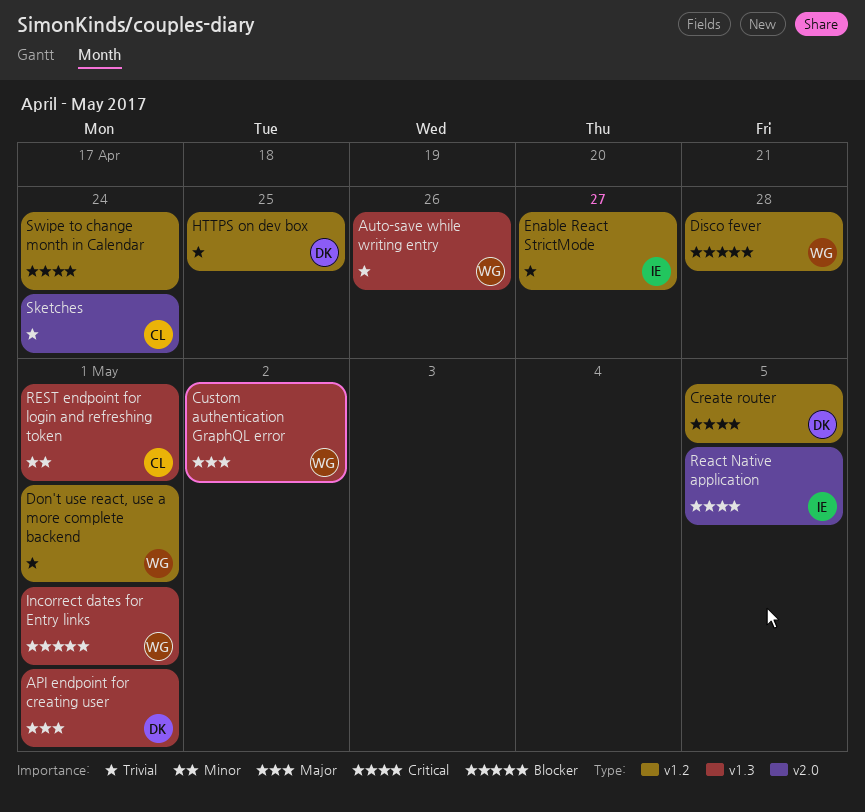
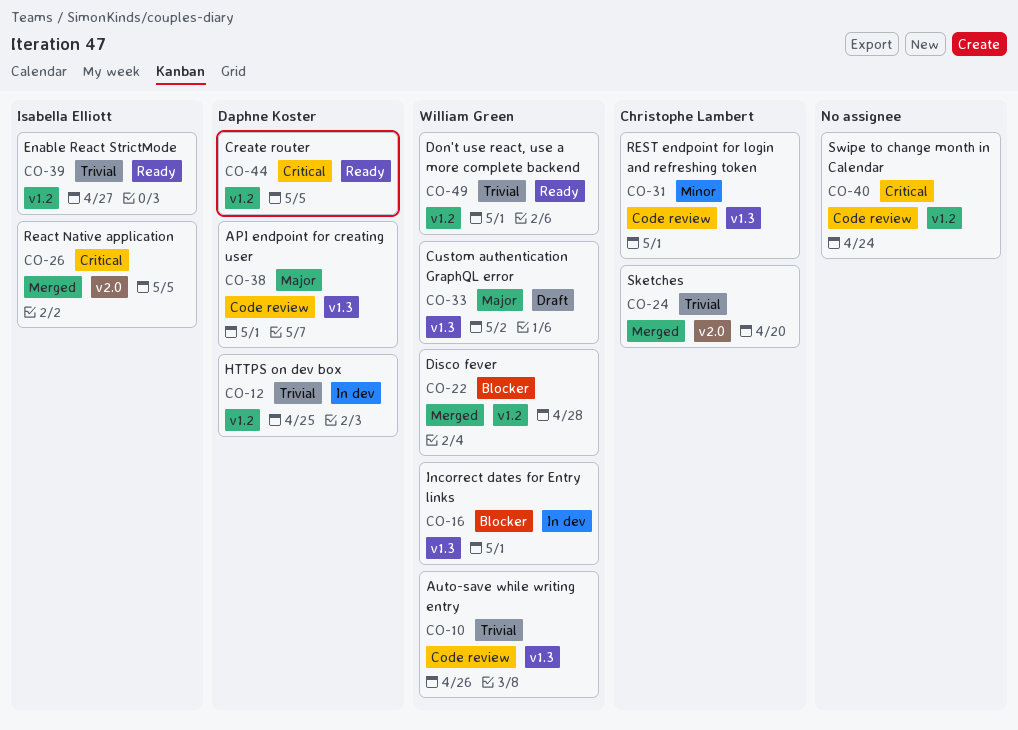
Sketches, due: Apr 24 -> Apr 20

